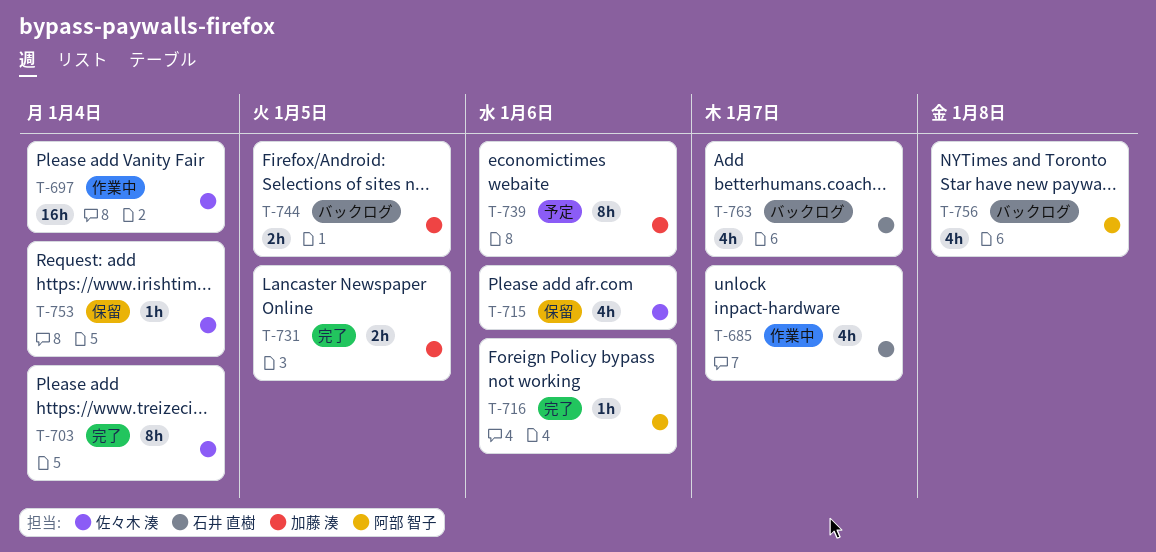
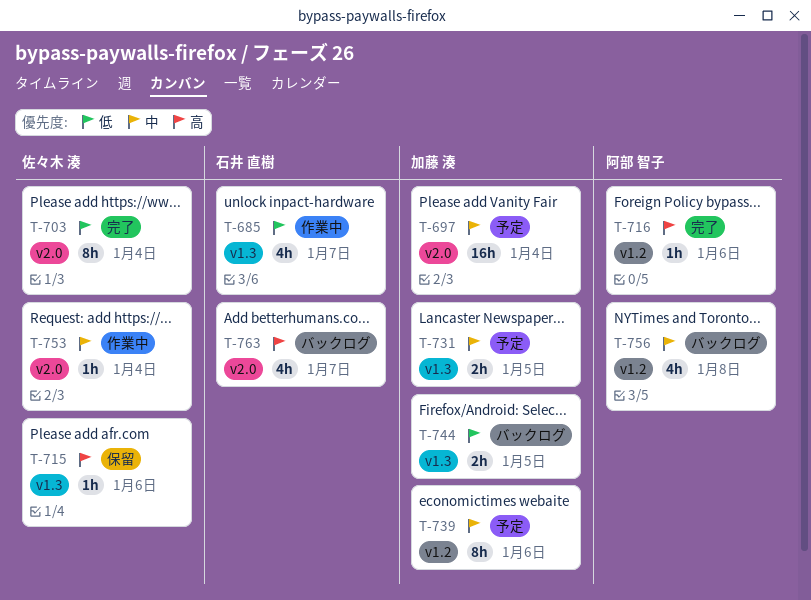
T-697, status: 作業中 -> 予定
T-697, owner: 佐々木 湊 -> 加藤 湊
T-715, estimate: 4h -> 1h
T-731, status: 完了 -> 予定
T-753, status: 保留 -> 作業中

